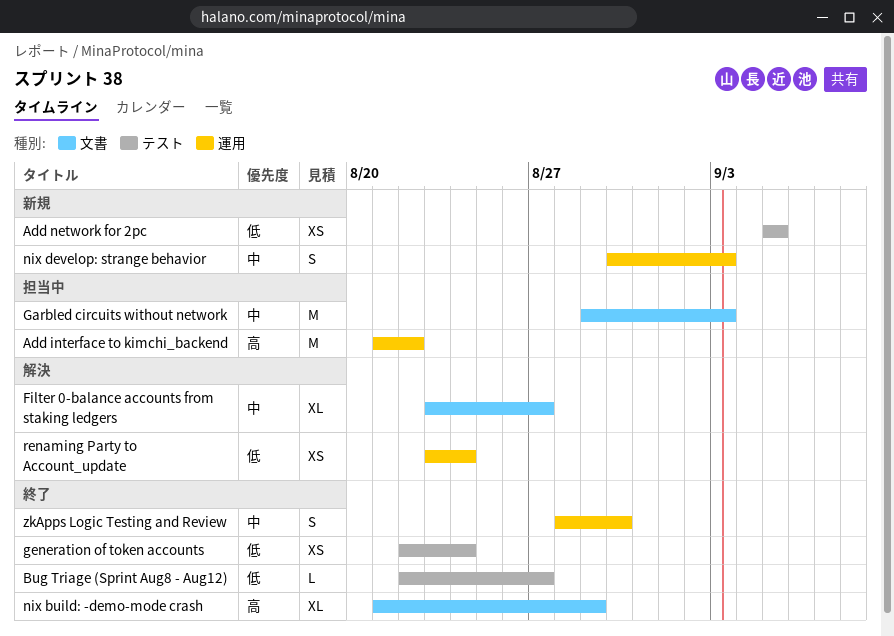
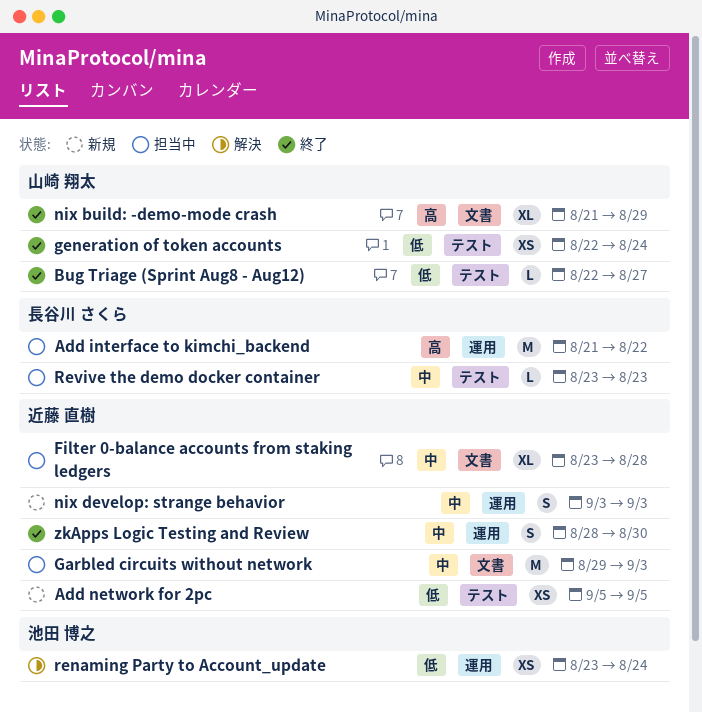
Filter 0-balance accounts from staking ledgers, status: 解決 -> 担当中
Filter 0-balance accounts from staking ledgers, due: Aug 27 -> Aug 28
nix develop: strange behavior, start: Aug 30 -> Sep 3
Revive the demo docker container: none -> present

